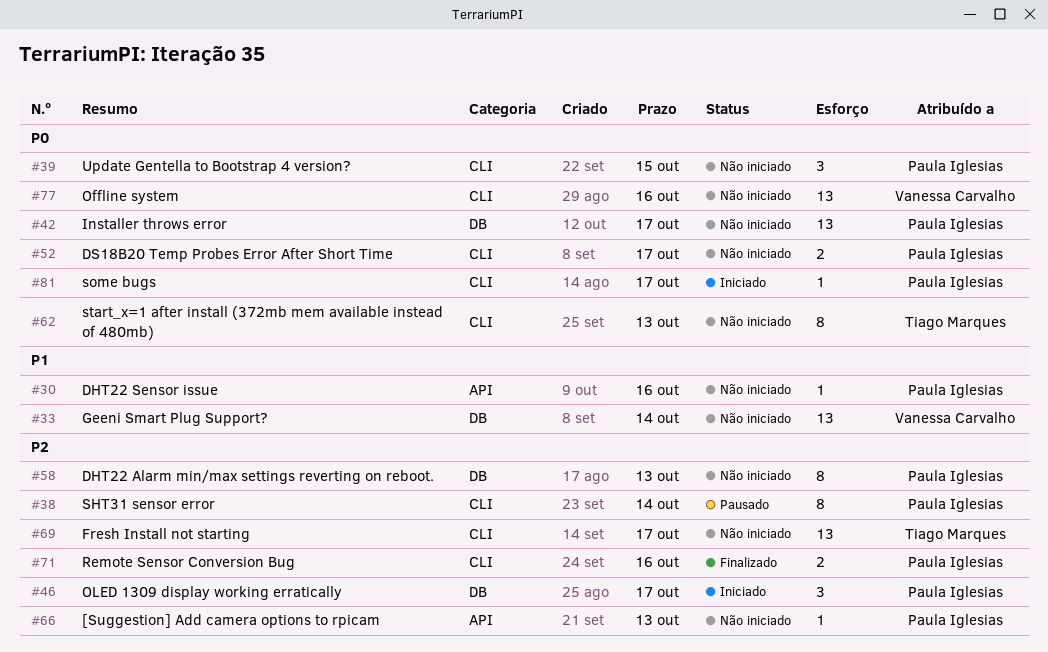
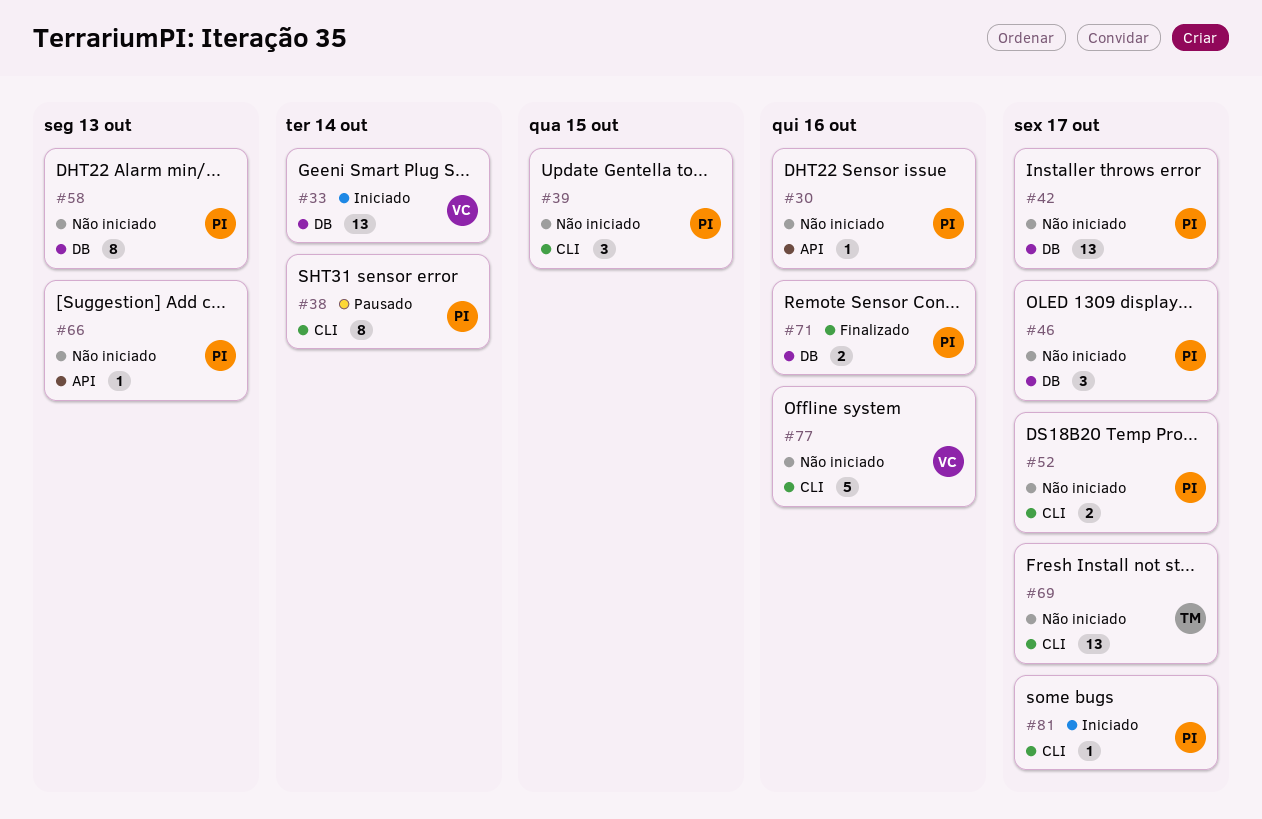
#33, status: Não iniciado -> Iniciado
#46, status: Iniciado -> Não iniciado
#62: present -> none
#71, label: CLI -> DB
#77, estimate: 13 -> 5

